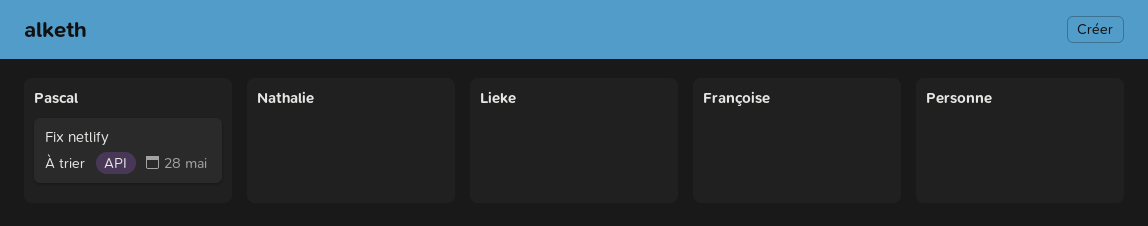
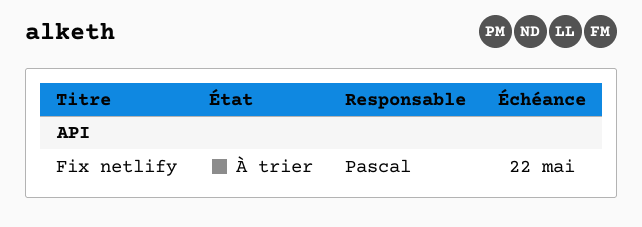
Fix netlify, due: May 28 -> May 22

